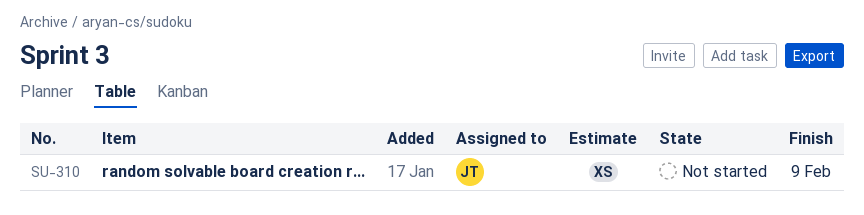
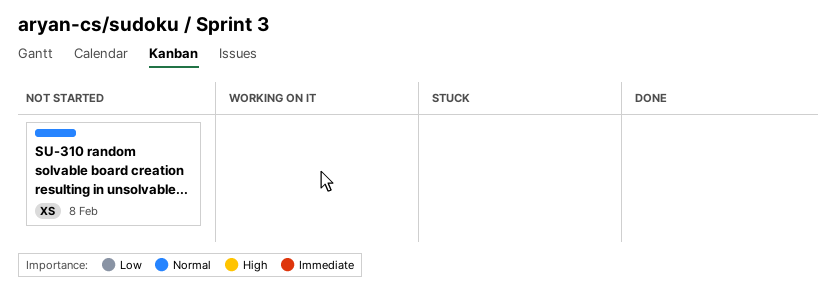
SU-310, due: Feb 9 -> Feb 8

